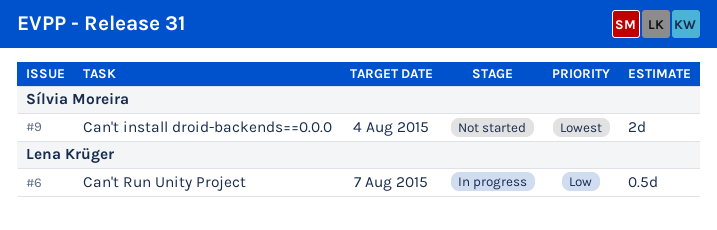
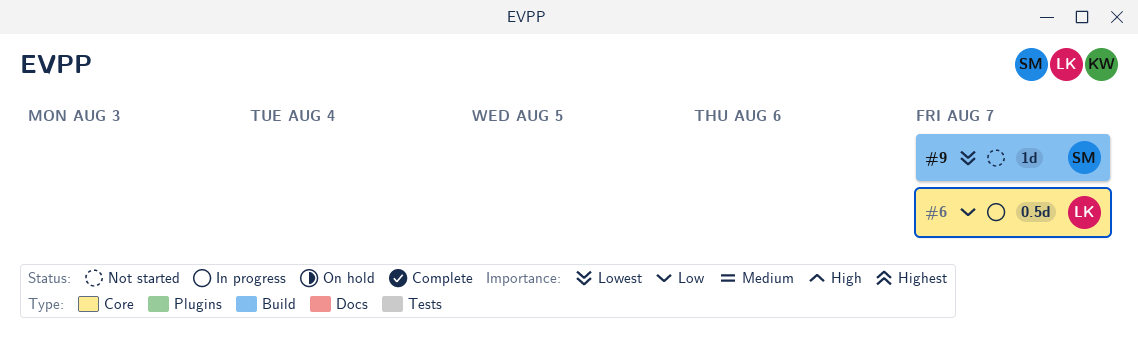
#9, estimate: 2d -> 1d
#9, due: Aug 4 -> Aug 7

